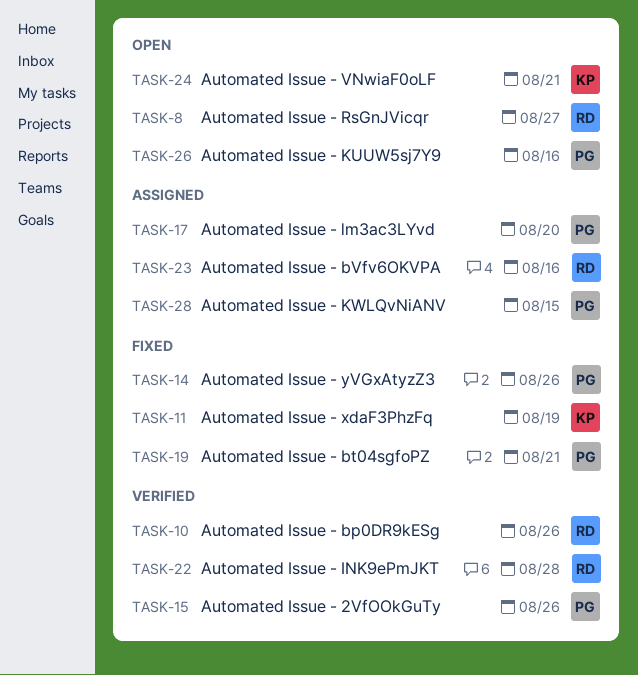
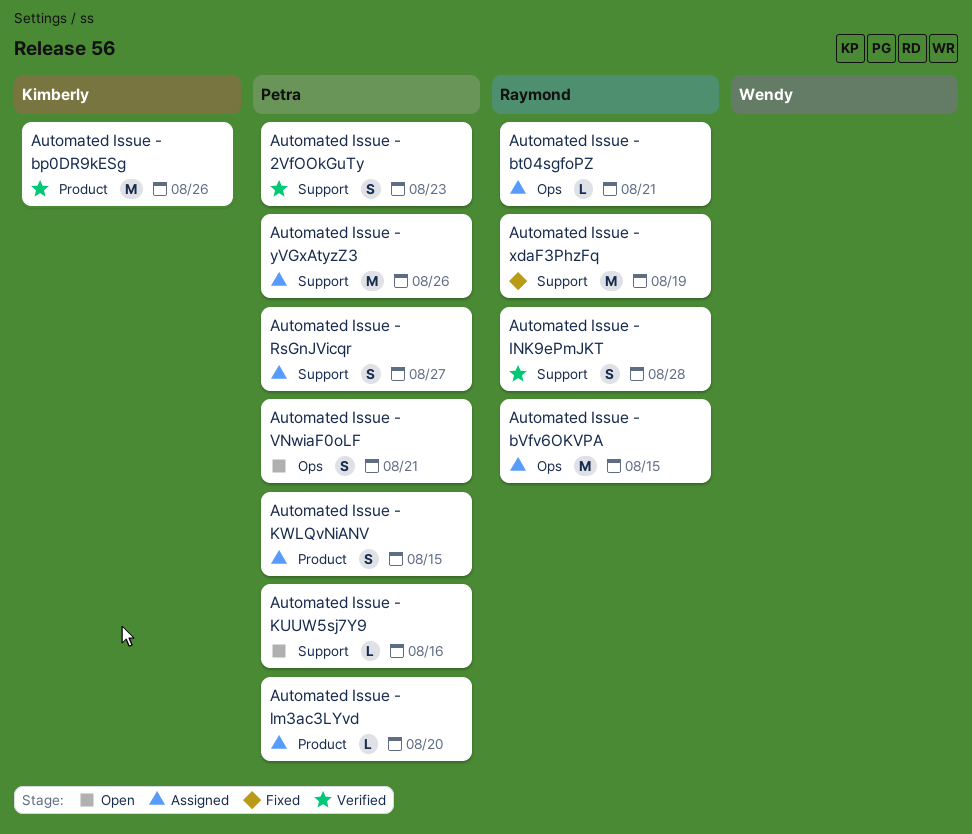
Automated Issue - 2VfOOkGuTy, due: Aug 26 -> Aug 23
Automated Issue - bp0DR9kESg, owner: Raymond -> Kimberly
Automated Issue - bt04sgfoPZ, status: Fixed -> Assigned
Automated Issue - bt04sgfoPZ, owner: Petra -> Raymond
Automated Issue - bVfv6OKVPA, due: Aug 16 -> Aug 15
Automated Issue - RsGnJVicqr, status: Open -> Assigned
Automated Issue - RsGnJVicqr, owner: Raymond -> Petra
Automated Issue - VNwiaF0oLF, owner: Kimberly -> Petra
Automated Issue - xdaF3PhzFq, owner: Kimberly -> Raymond
Automated Issue - yVGxAtyzZ3, status: Fixed -> Assigned

